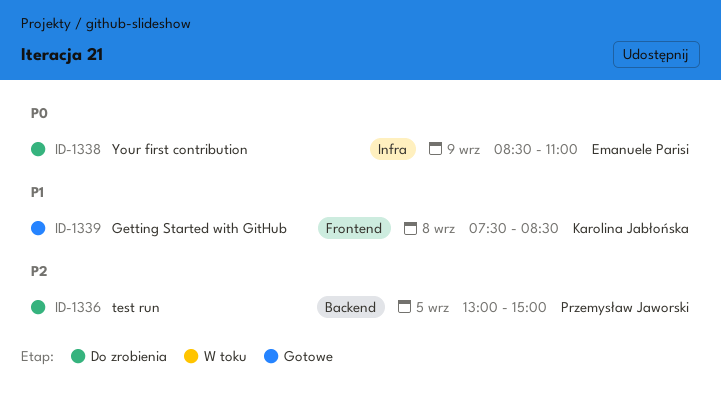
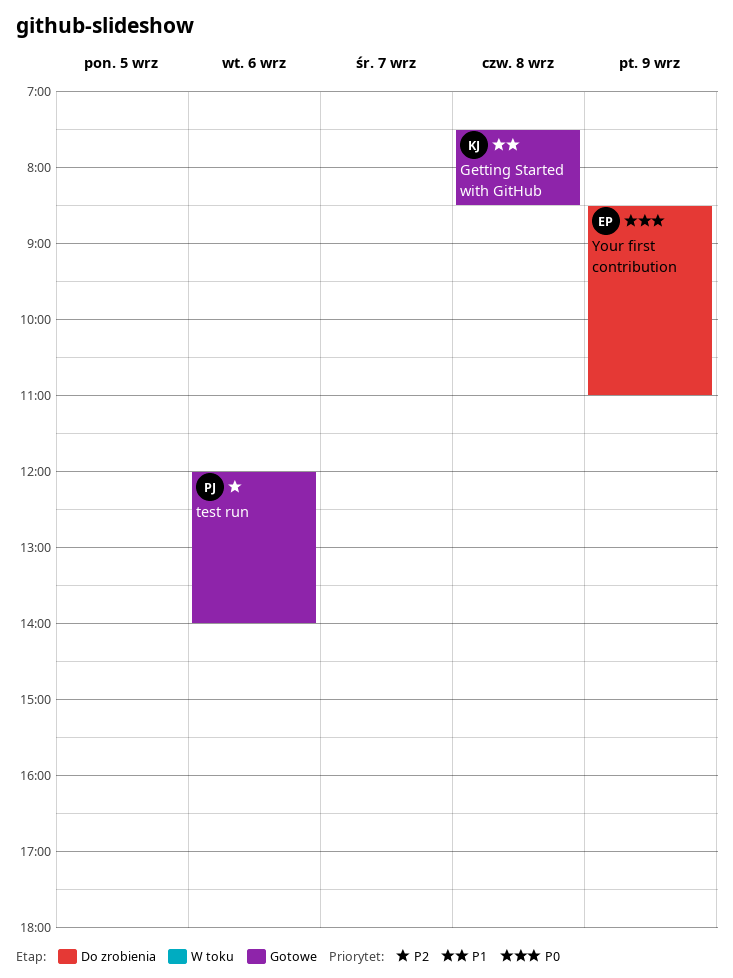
test run, status: Do zrobienia -> Gotowe
test run, day: Sep 5 -> Sep 6
test run, begins: 13:00 -> 12:00
test run, ends: 15:00 -> 14:00

